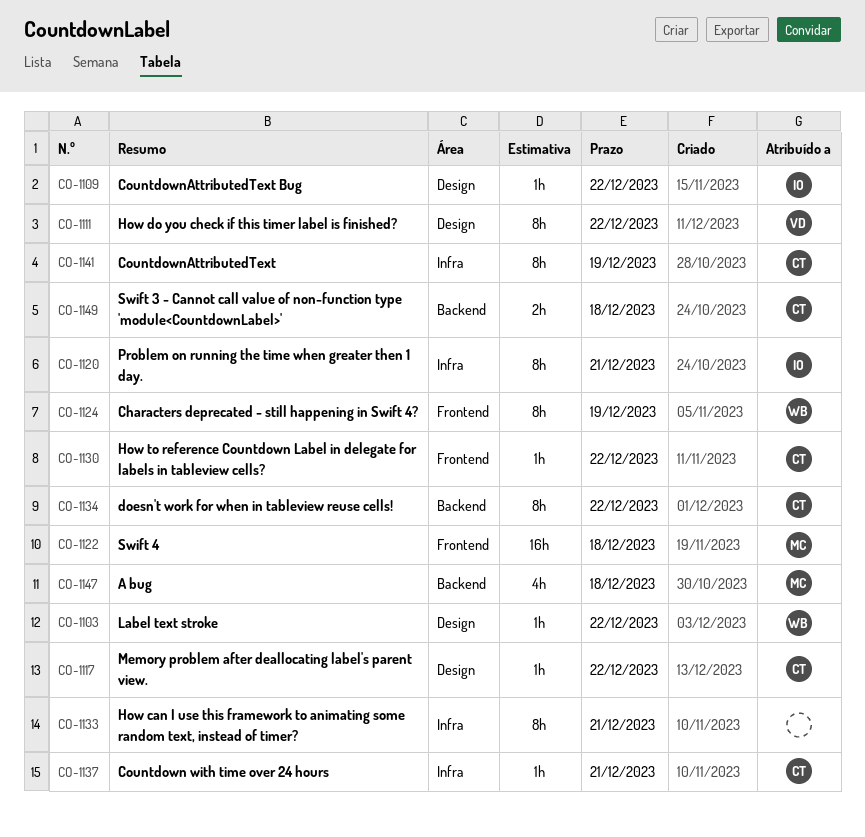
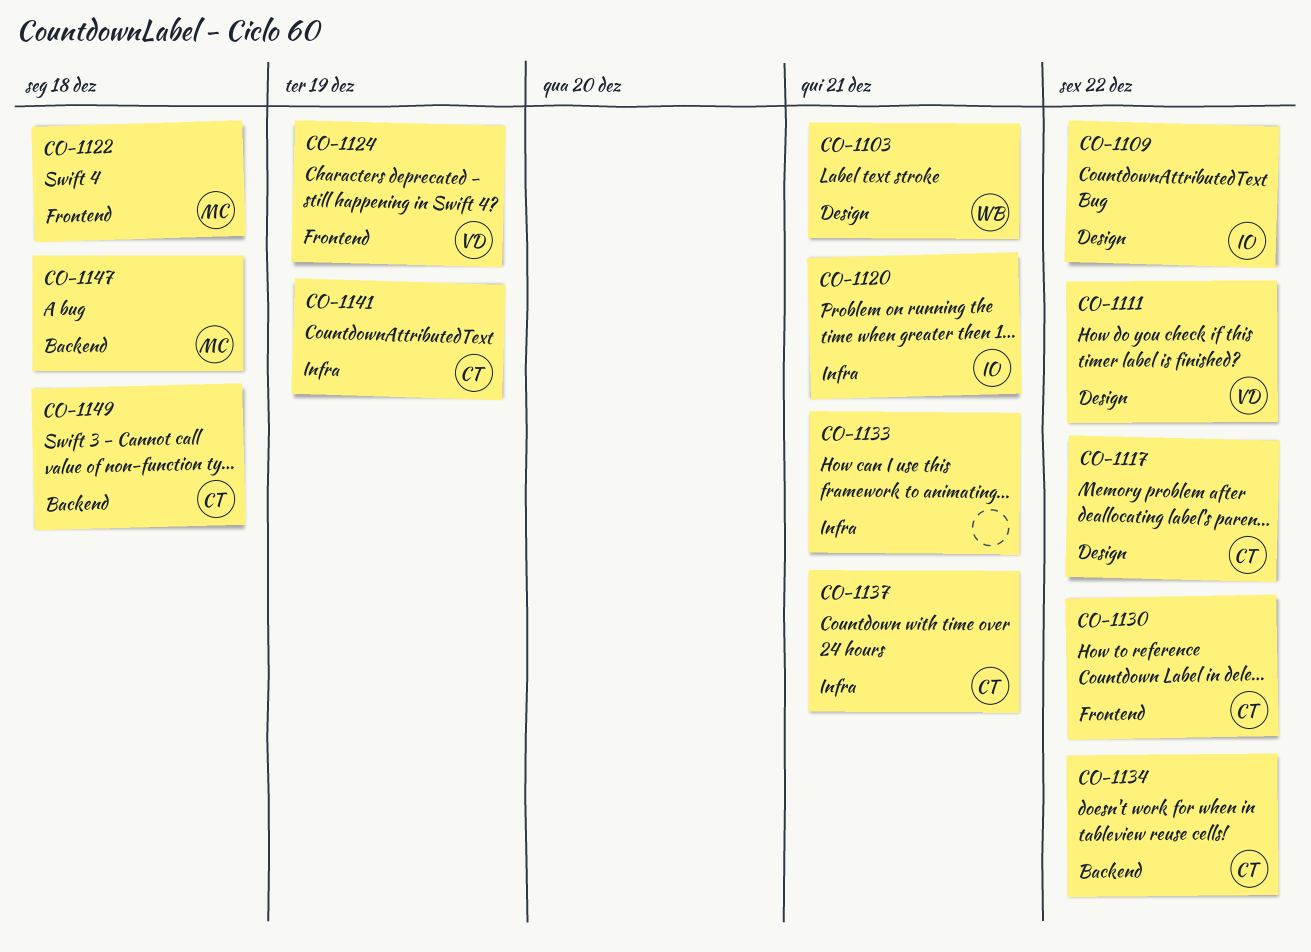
CO-1103, due: Dec 22 -> Dec 21
CO-1124, owner: WB -> VD

